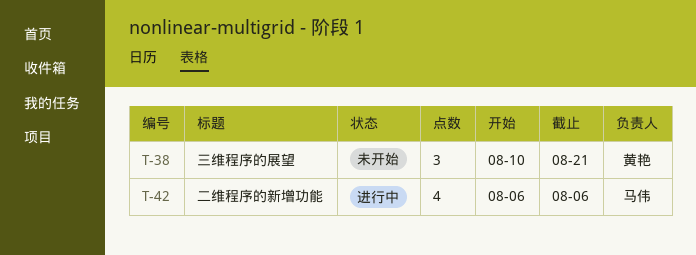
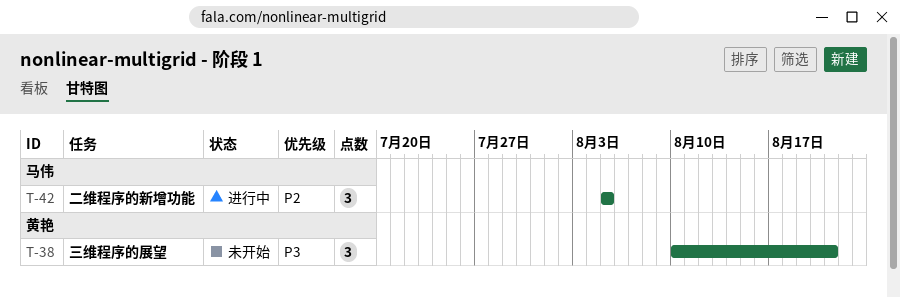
T-42, estimate: 4 -> 3
T-42, start: Aug 6 -> Aug 5
T-42, due: Aug 6 -> Aug 5

